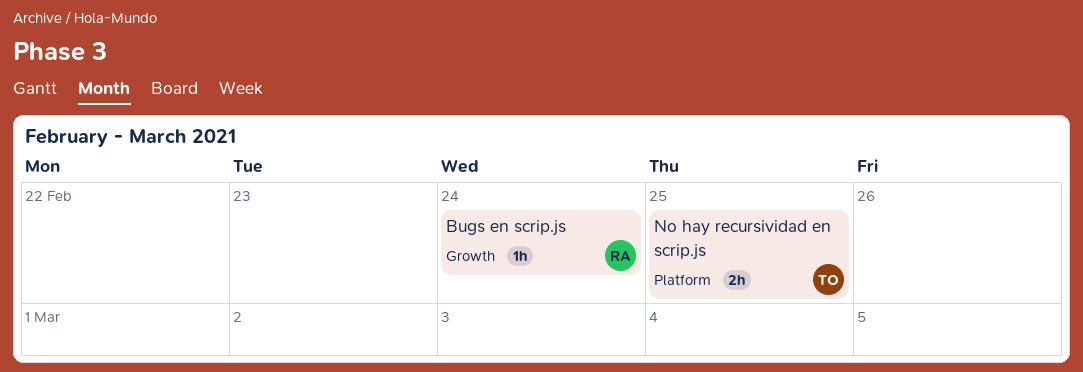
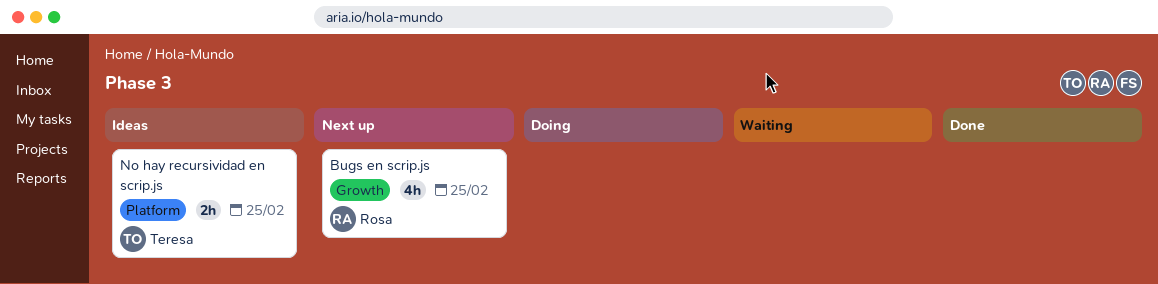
Bugs en scrip.js, estimate: 1h -> 4h
Bugs en scrip.js, due: Feb 24 -> Feb 25

